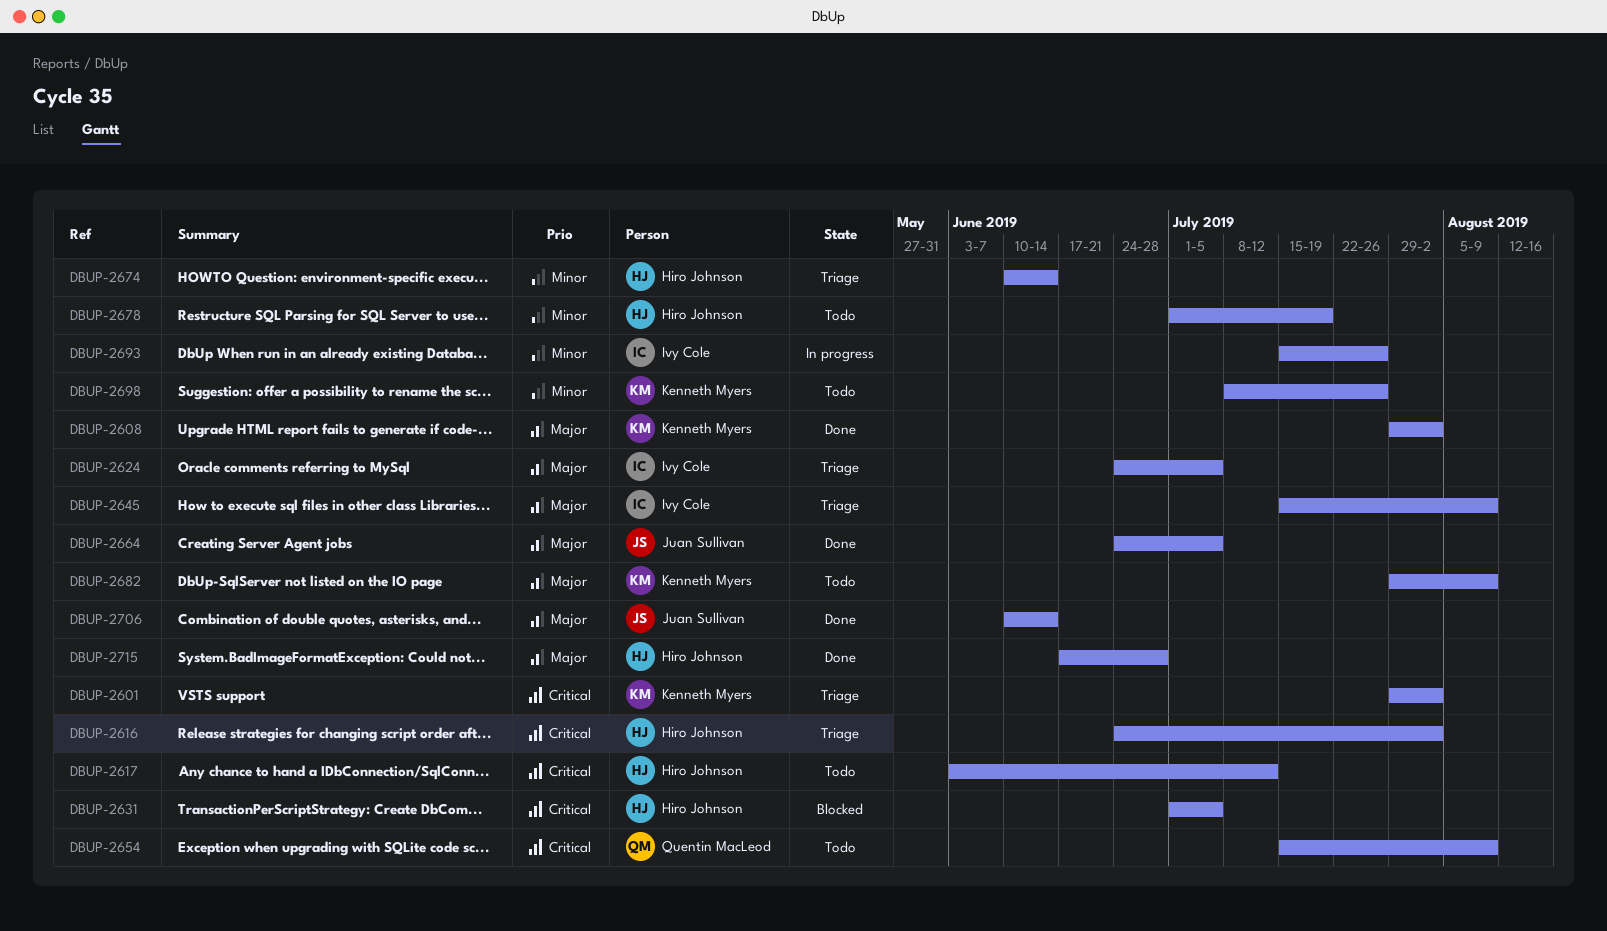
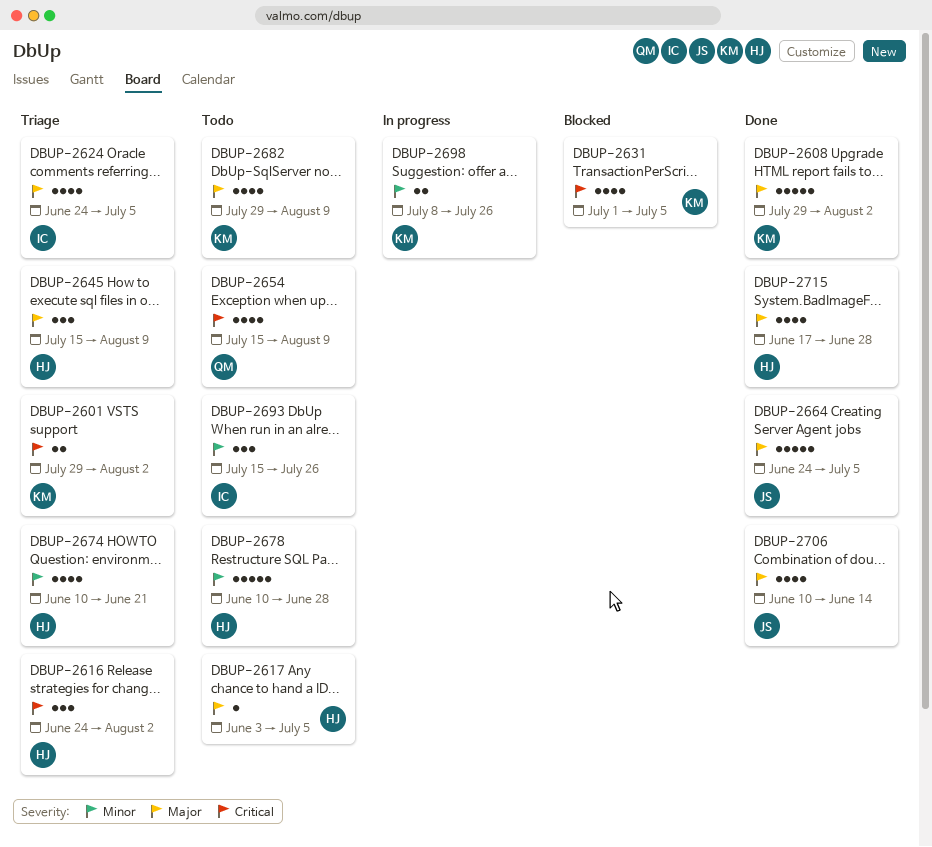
DBUP-2617, priority: Critical -> Major
DBUP-2617, due: Jul 12 -> Jul 5
DBUP-2631, owner: Hiro Johnson -> Kenneth Myers
DBUP-2645, owner: Ivy Cole -> Hiro Johnson
DBUP-2674, due: Jun 14 -> Jun 21
DBUP-2678, start: Jul 1 -> Jun 10
DBUP-2678, due: Jul 19 -> Jun 28
DBUP-2693, status: In progress -> Todo
DBUP-2698, status: Todo -> In progress

